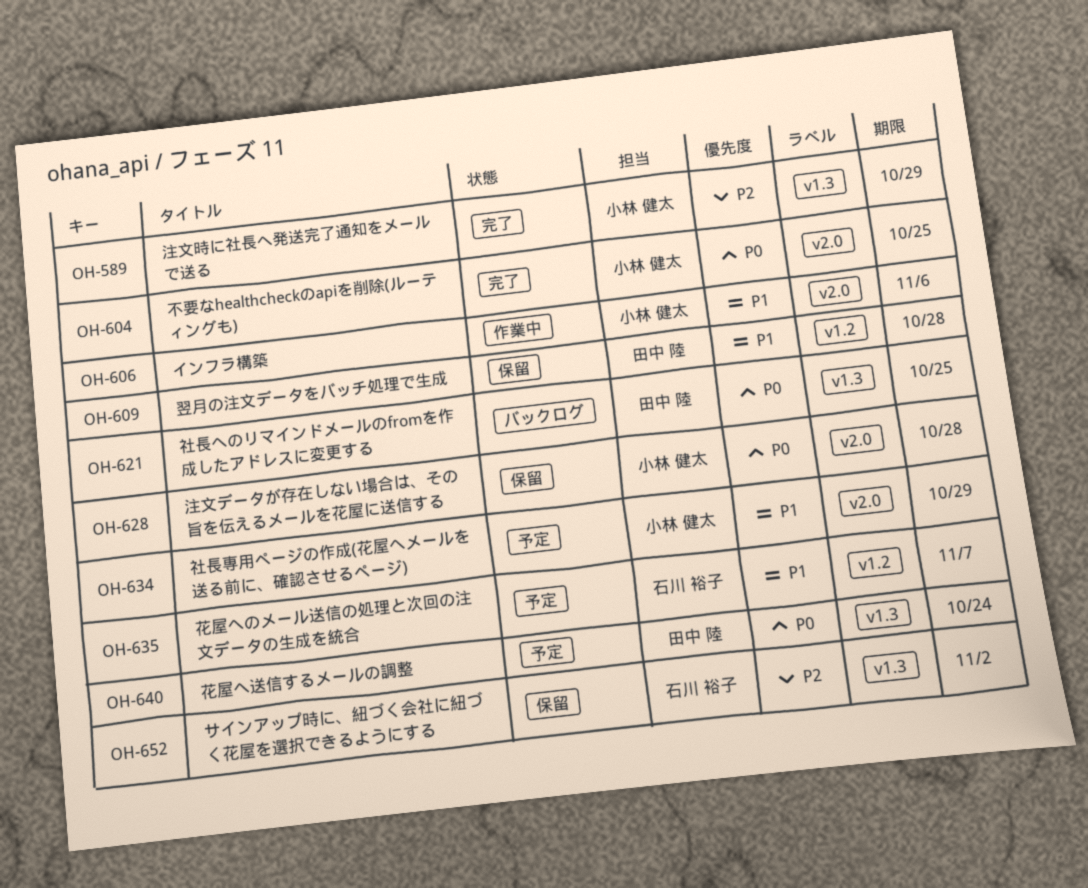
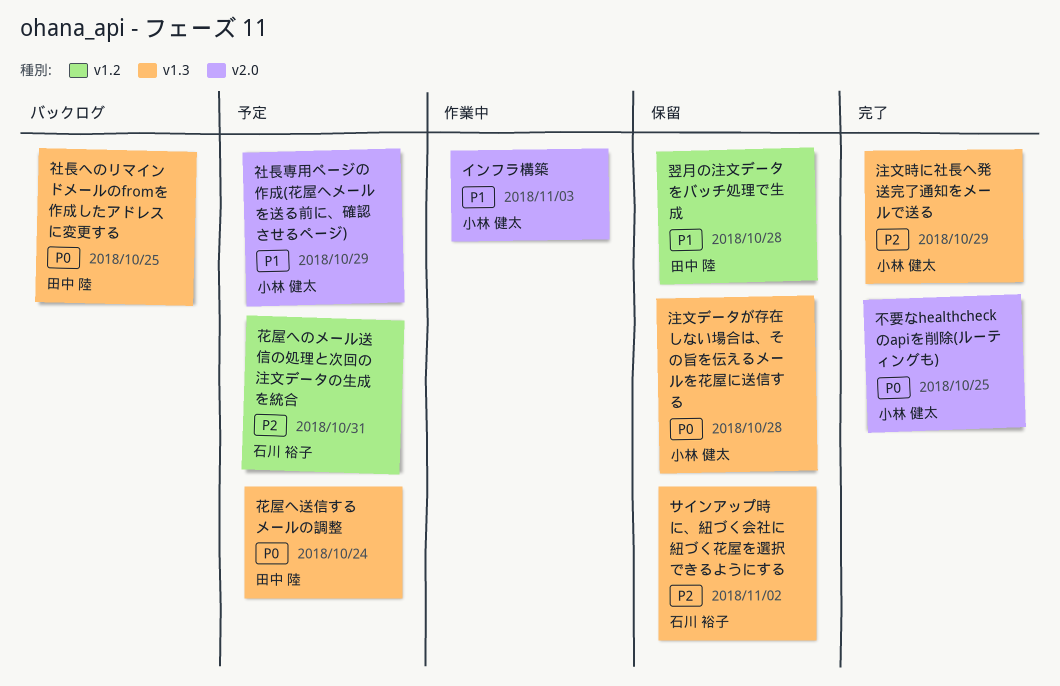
インフラ構築, due: Nov 6 -> Nov 3
注文データが存在しない場合は、その旨を伝えるメールを花屋に送信する, label: v2.0 -> v1.3
花屋へのメール送信の処理と次回の注文データの生成を統合, priority: P1 -> P2
花屋へのメール送信の処理と次回の注文データの生成を統合, due: Nov 7 -> Oct 31

